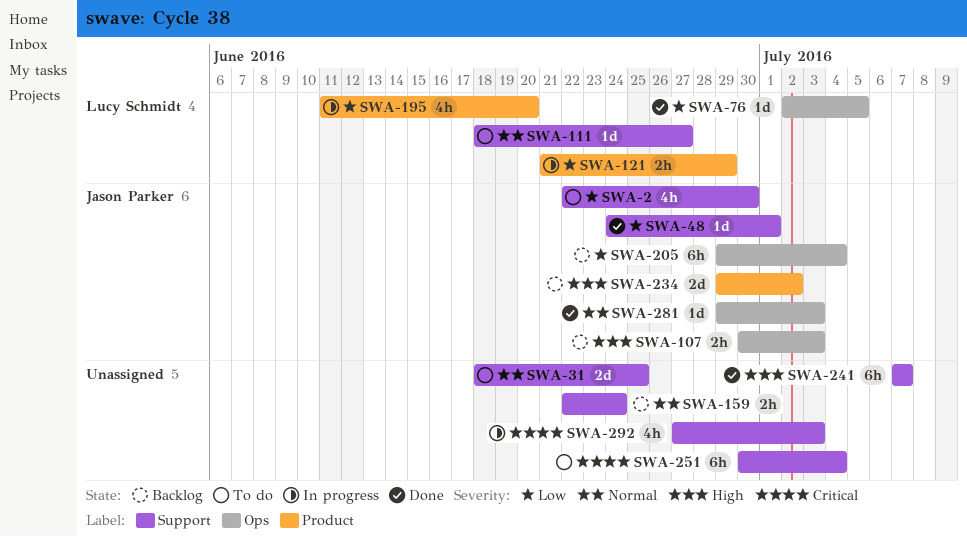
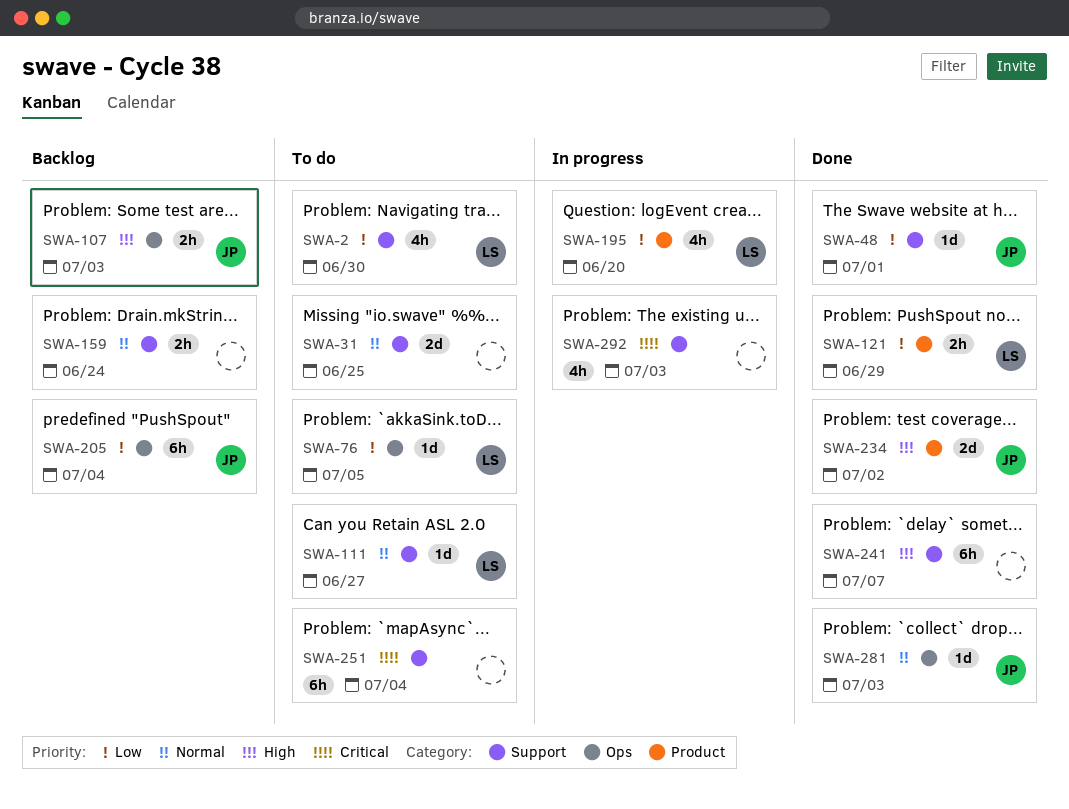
SWA-2, owner: Jason Parker -> Lucy Schmidt
SWA-76, status: Done -> To do
SWA-121, status: In progress -> Done
SWA-234, status: Backlog -> Done

